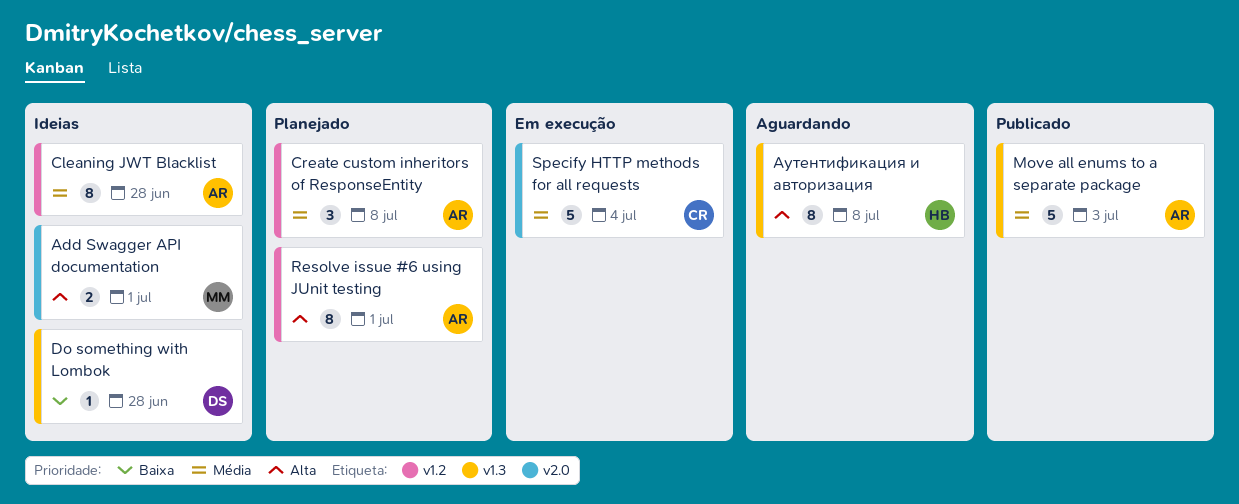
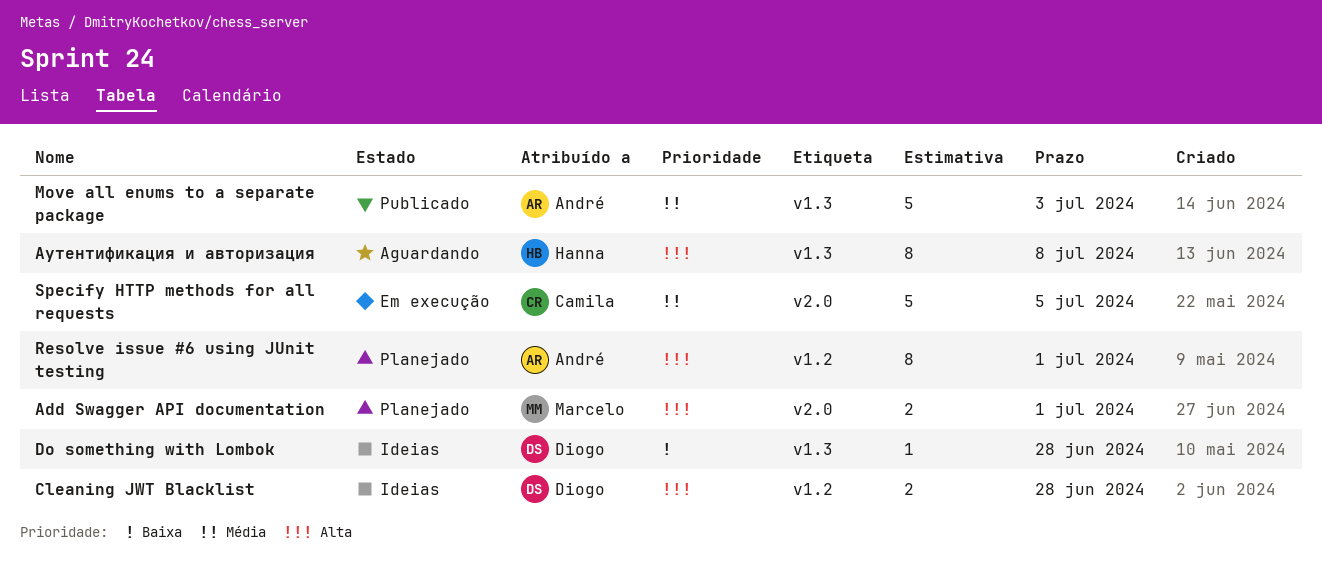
Add Swagger API documentation, status: Ideias -> Planejado
Cleaning JWT Blacklist, owner: André -> Diogo
Cleaning JWT Blacklist, priority: Média -> Alta
Cleaning JWT Blacklist, estimate: 8 -> 2
Create custom inheritors of ResponseEntity: present -> none
Specify HTTP methods for all requests, due: Jul 4 -> Jul 5

